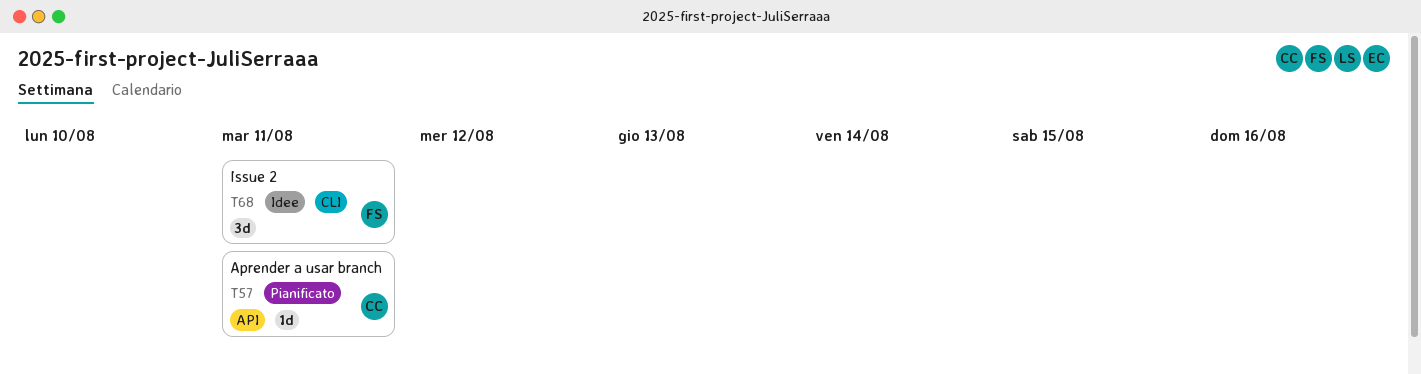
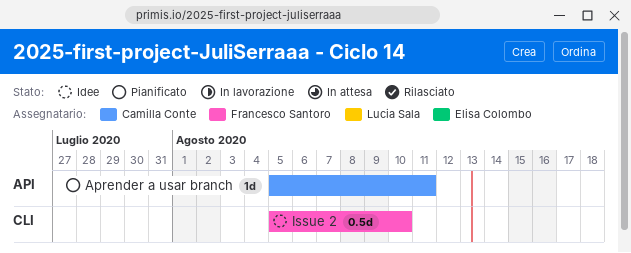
Issue 2, estimate: 3d -> 0.5d
Issue 2, due: Aug 11 -> Aug 10

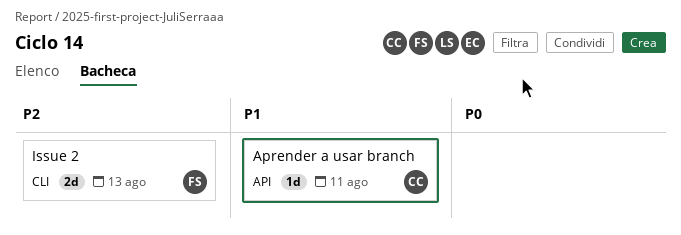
Issue 2, estimate: 0.5d -> 2d
Issue 2, due: Aug 10 -> Aug 13

